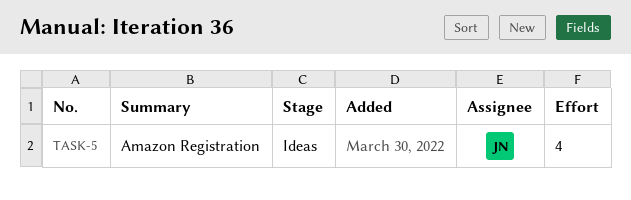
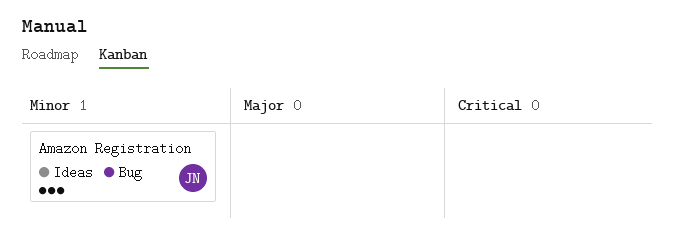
Amazon Registration, estimate: 4 -> 3

